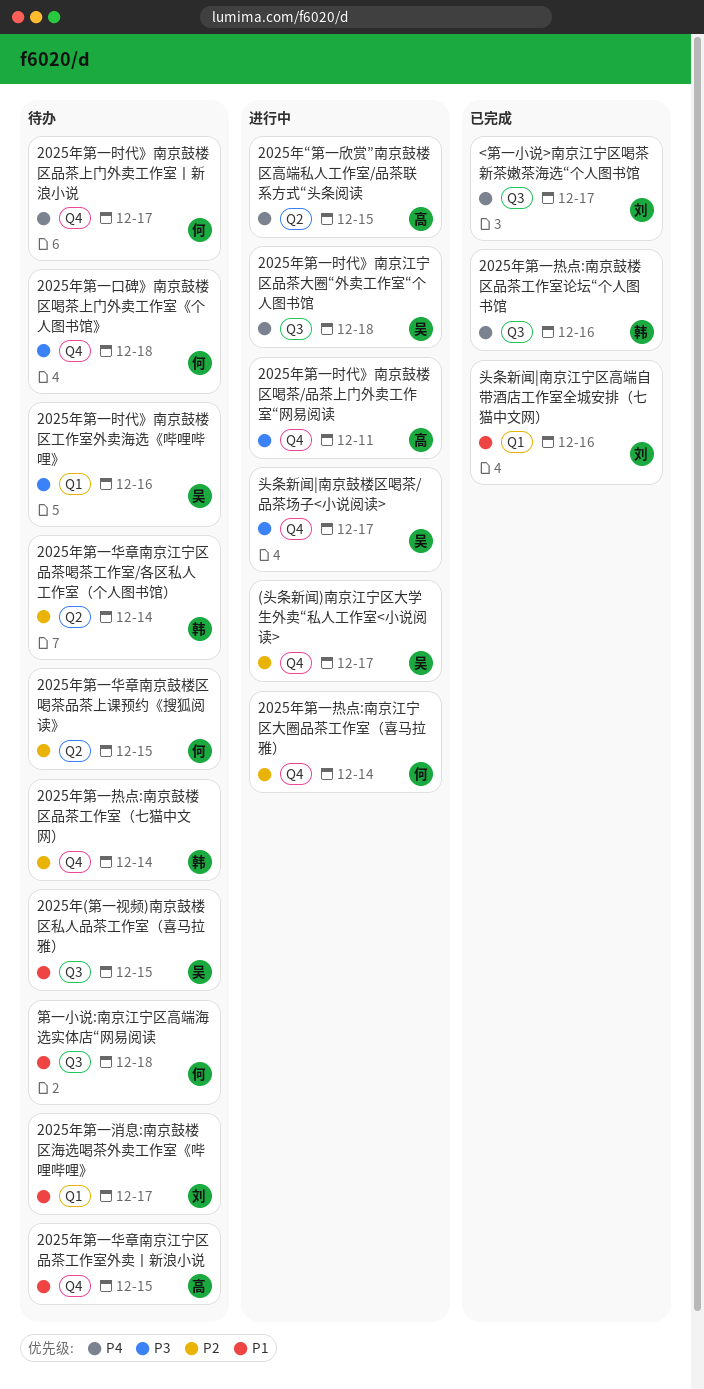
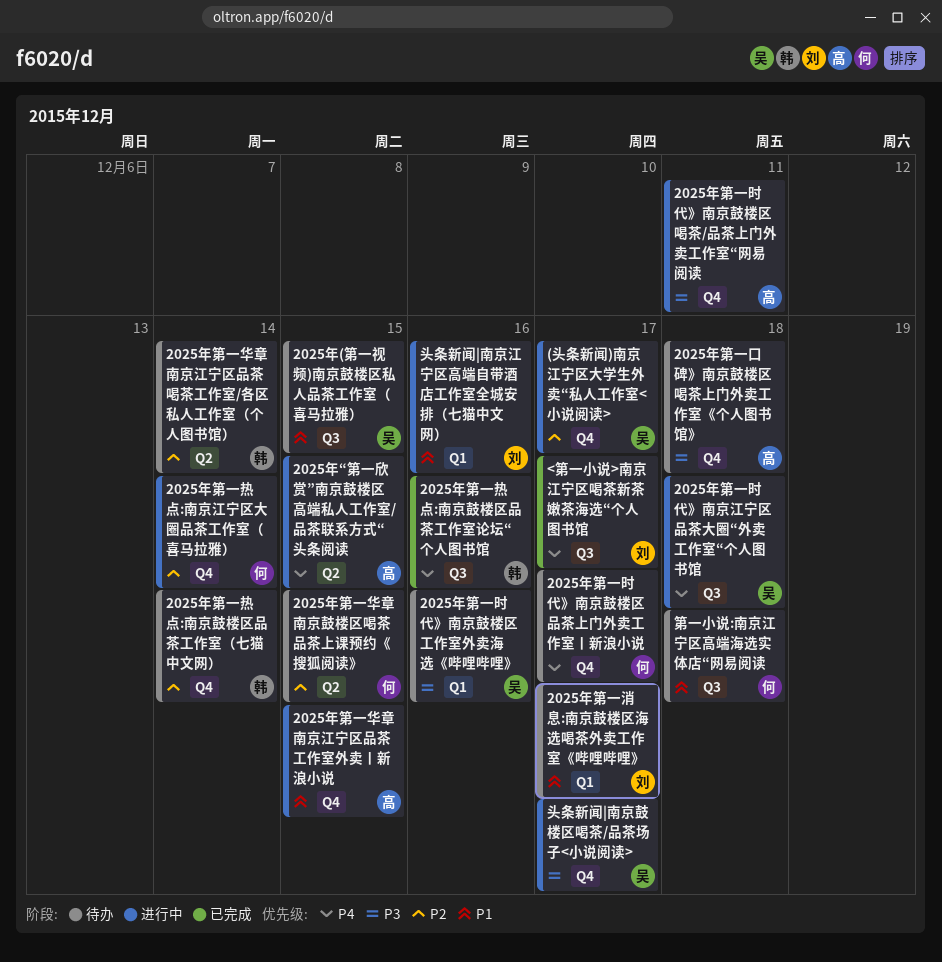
2025年第一华章南京江宁区品茶工作室外卖丨新浪小说, status: 待办 -> 进行中
2025年第一口碑》南京鼓楼区喝茶上门外卖工作室《个人图书馆》, owner: 何 -> 高
头条新闻|南京江宁区高端自带酒店工作室全城安排（七猫中文网）, status: 已完成 -> 进行中

